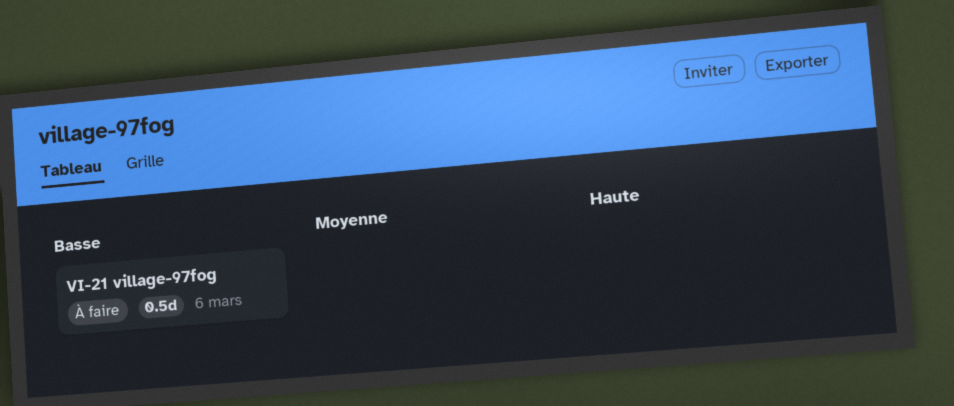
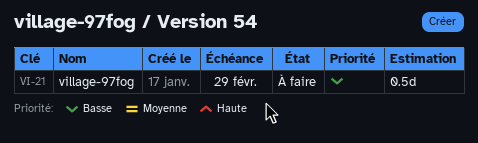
VI-21, due: Mar 6 -> Feb 29

